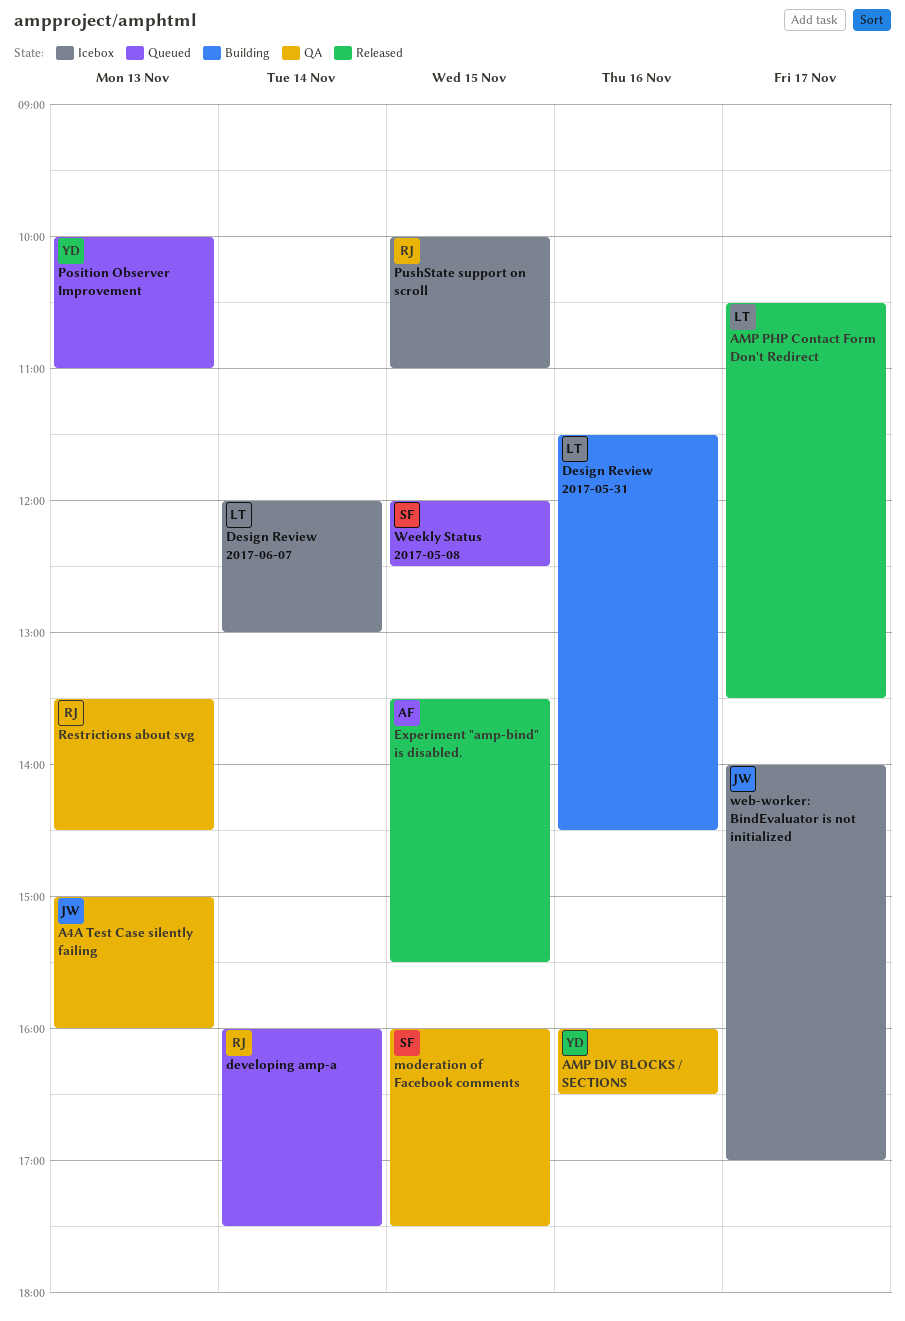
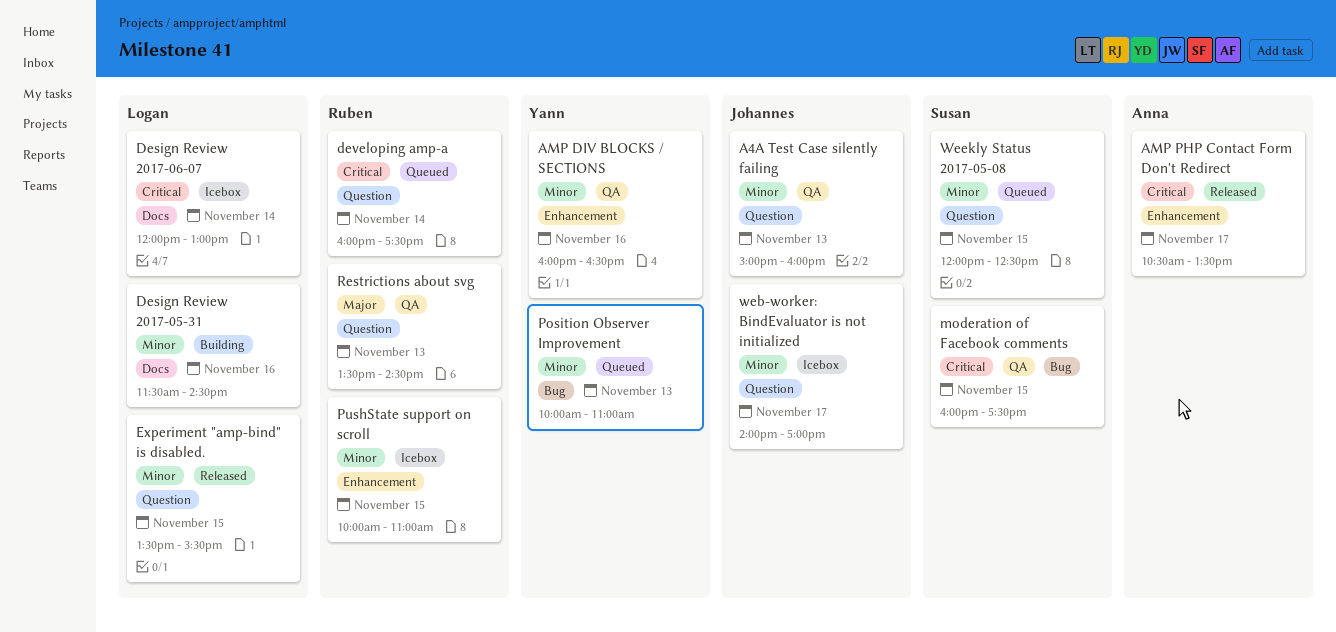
AMP PHP Contact Form Don't Redirect, owner: Logan -> Anna
Experiment "amp-bind" is disabled., owner: Anna -> Logan

